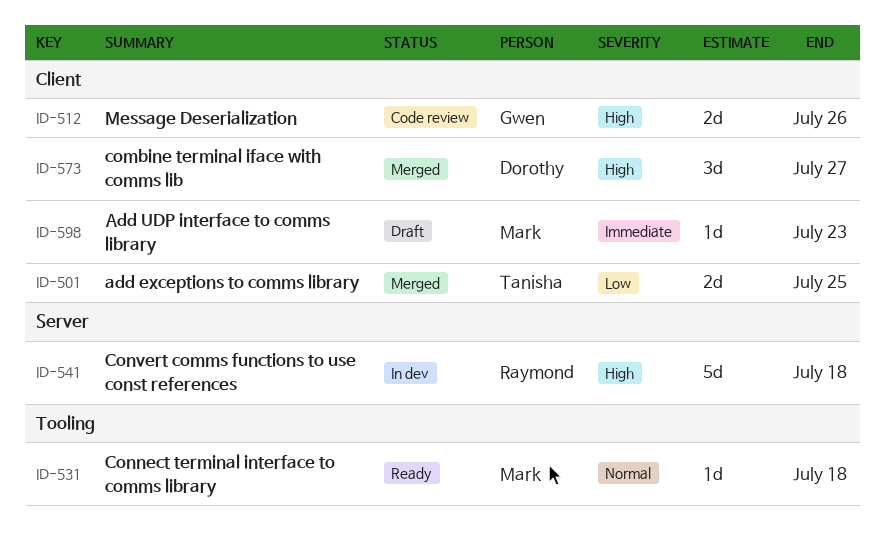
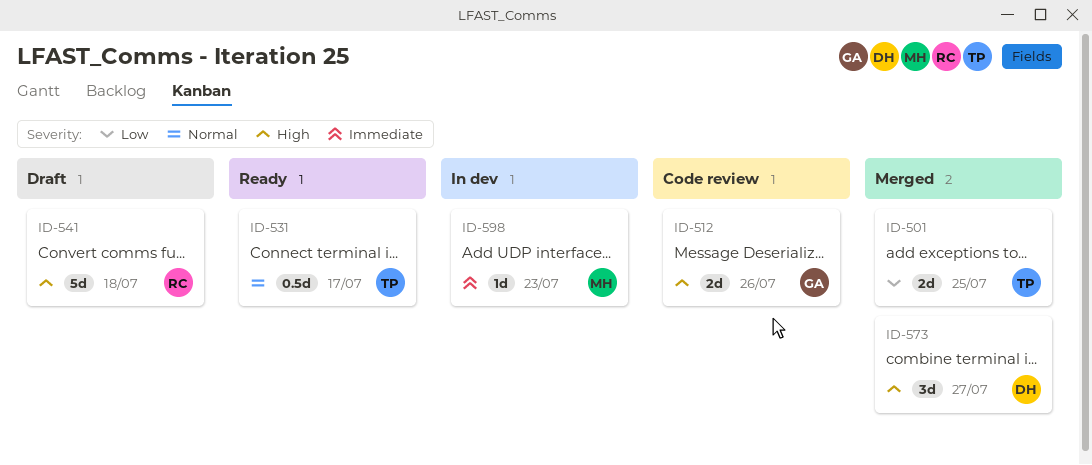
ID-531, owner: Mark -> Tanisha
ID-531, estimate: 1d -> 0.5d
ID-531, due: Jul 18 -> Jul 17
ID-541, status: In dev -> Draft
ID-598, status: Draft -> In dev

